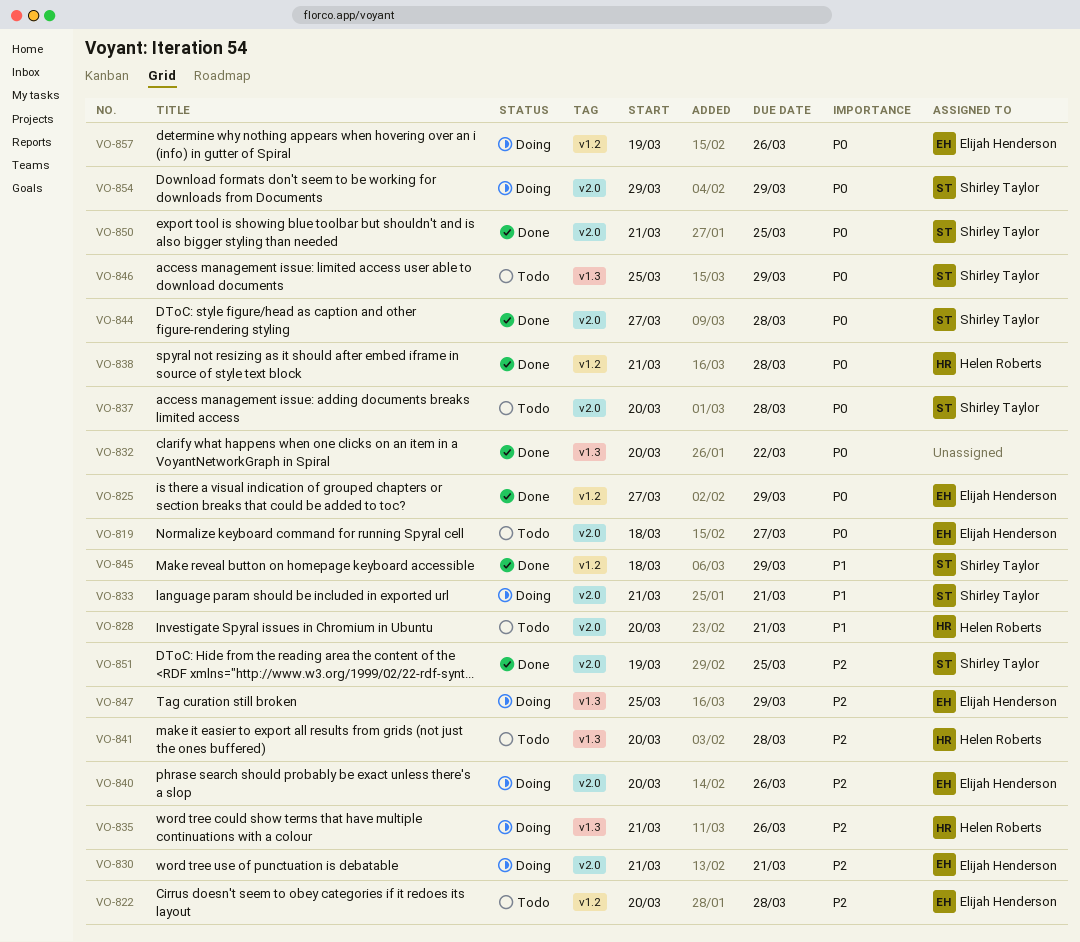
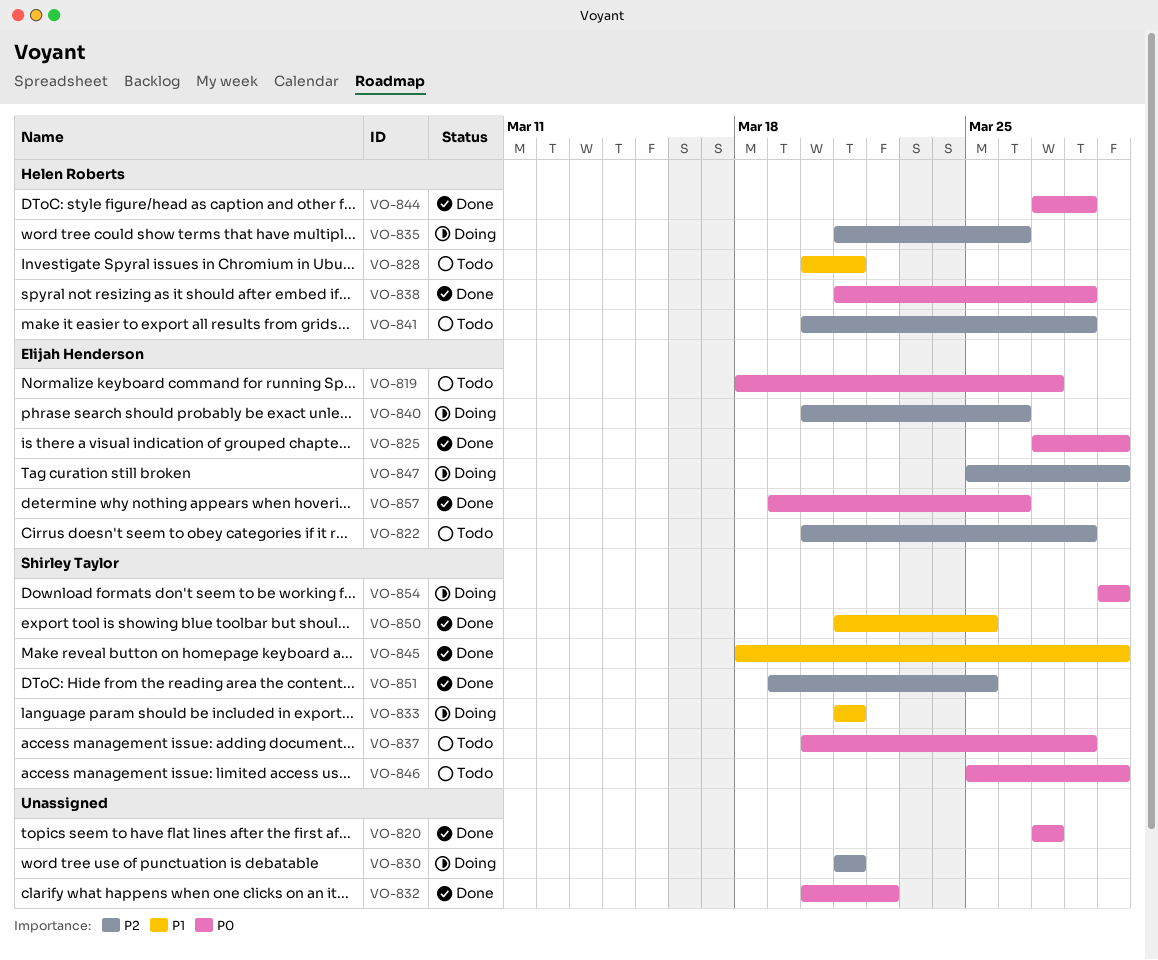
VO-820: none -> present
VO-830, owner: Elijah Henderson -> none
VO-844, owner: Shirley Taylor -> Helen Roberts
VO-850, priority: P0 -> P1
VO-857, status: Doing -> Done

